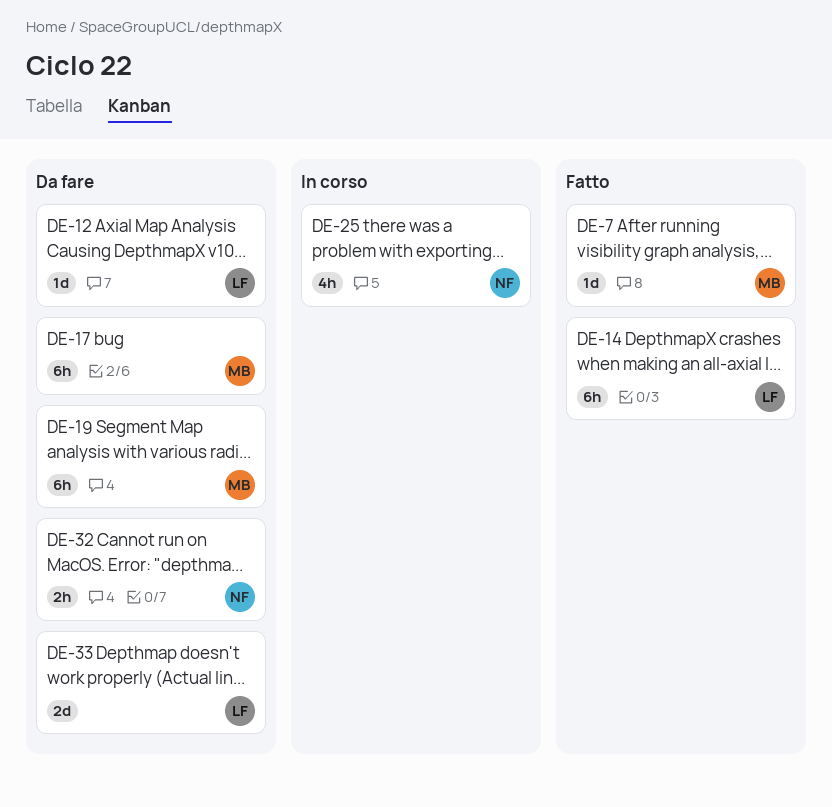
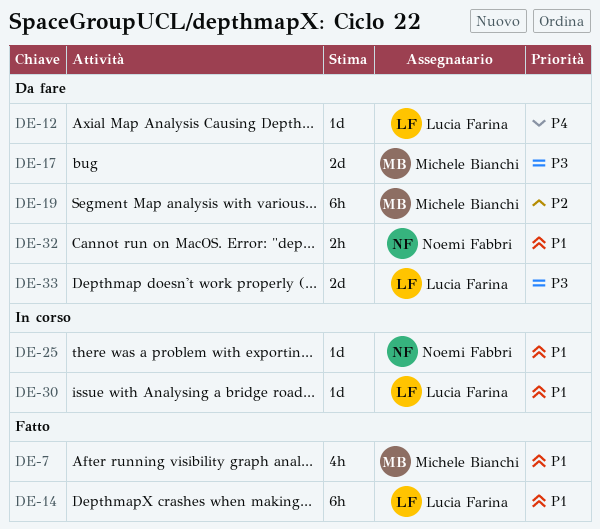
DE-7, estimate: 1d -> 4h
DE-17, estimate: 6h -> 2d
DE-25, estimate: 4h -> 1d
DE-30: none -> present

